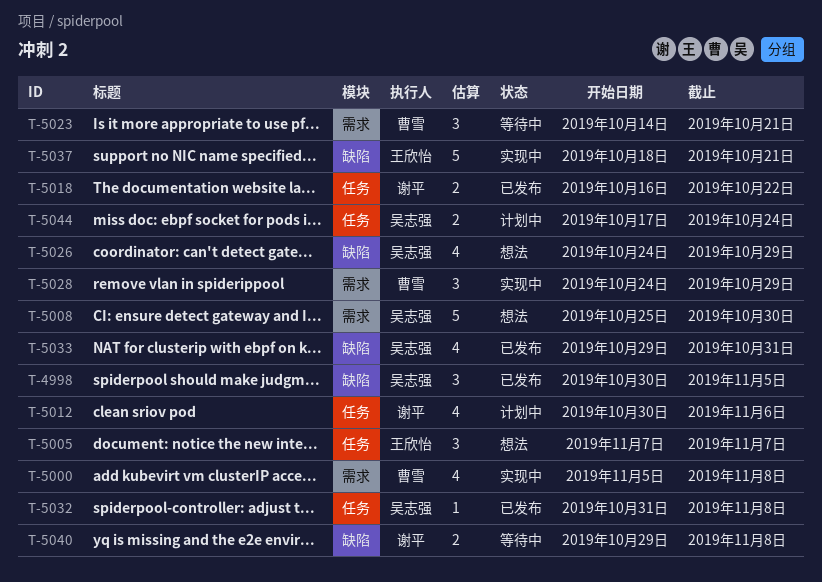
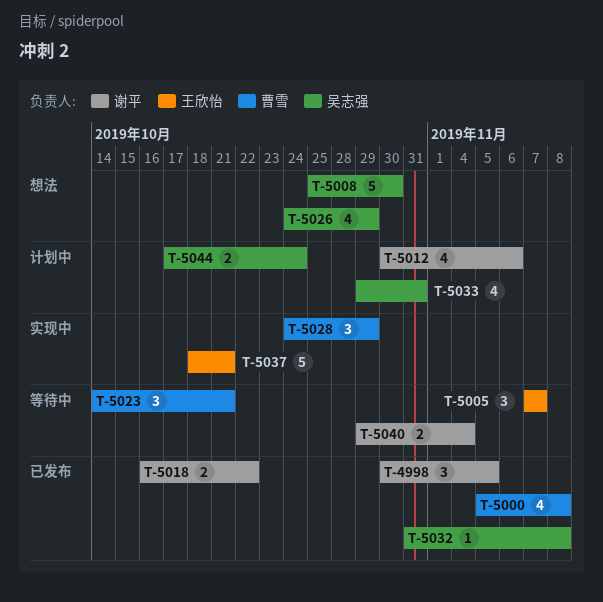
T-4998, owner: 吴志强 -> 谢平
T-5000, status: 实现中 -> 已发布
T-5005, status: 想法 -> 等待中
T-5033, status: 已发布 -> 计划中
T-5040, due: Nov 8 -> Nov 4

